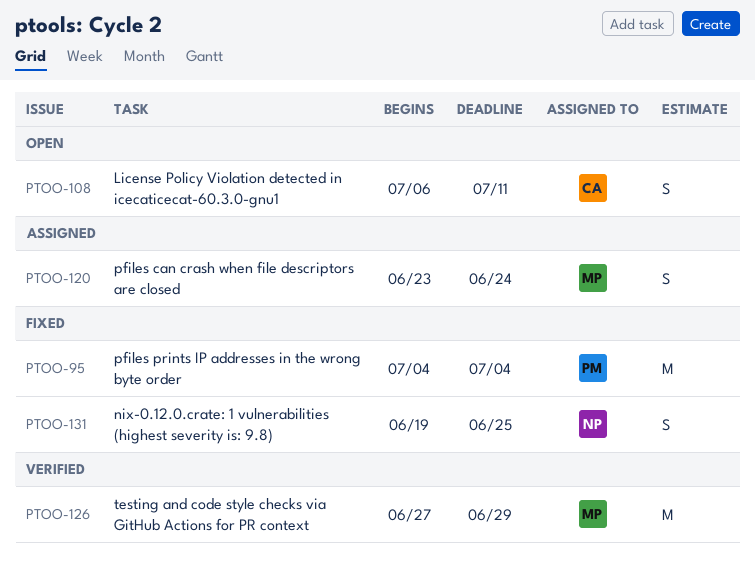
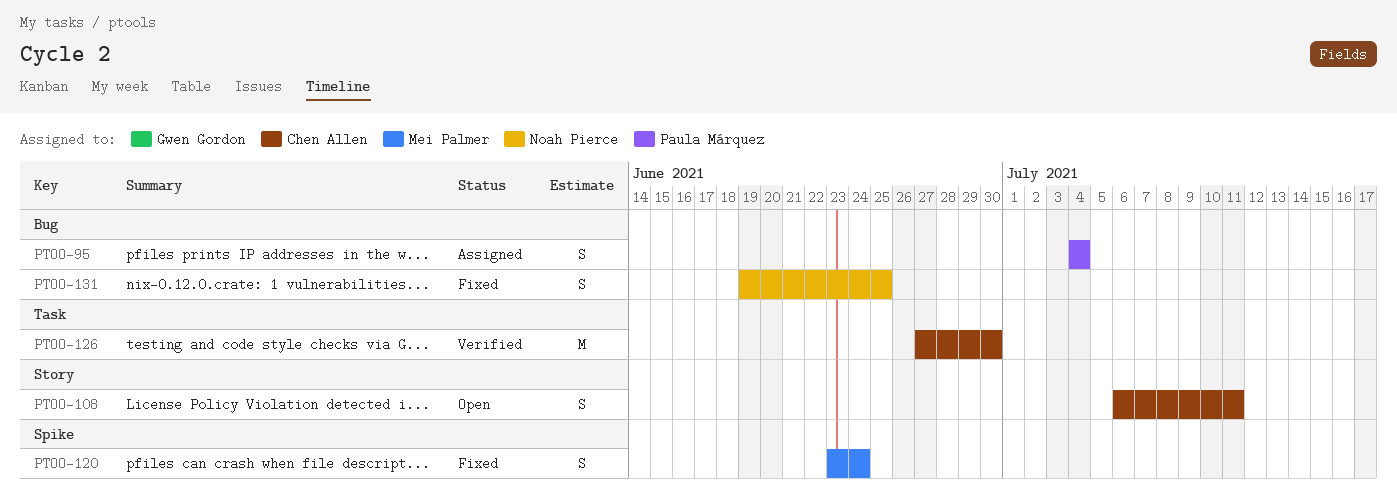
PTOO-95, status: Fixed -> Assigned
PTOO-95, estimate: M -> S
PTOO-120, status: Assigned -> Fixed
PTOO-126, owner: Mei Palmer -> Chen Allen
PTOO-126, due: Jun 29 -> Jun 30

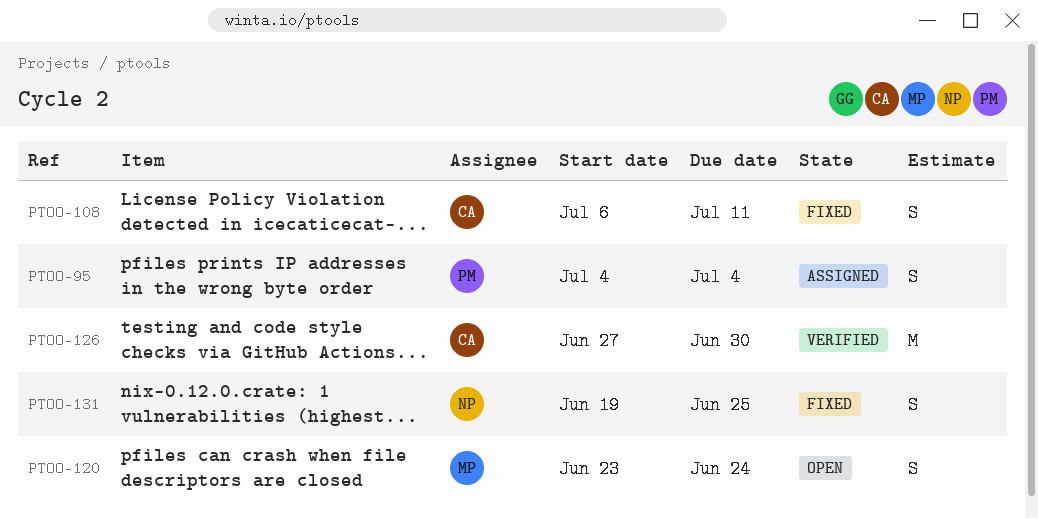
PTOO-108, status: Open -> Fixed
PTOO-120, status: Fixed -> Open

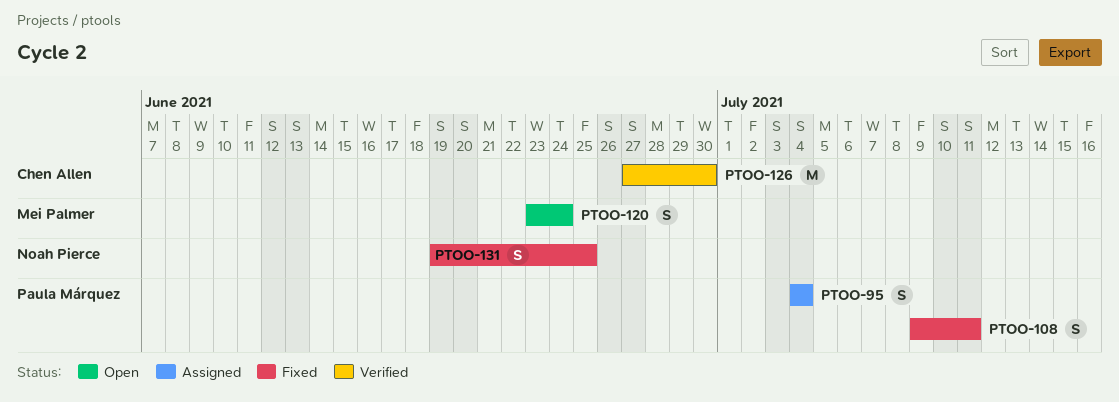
PTOO-108, owner: Chen Allen -> Paula Márquez
PTOO-108, start: Jul 6 -> Jul 9

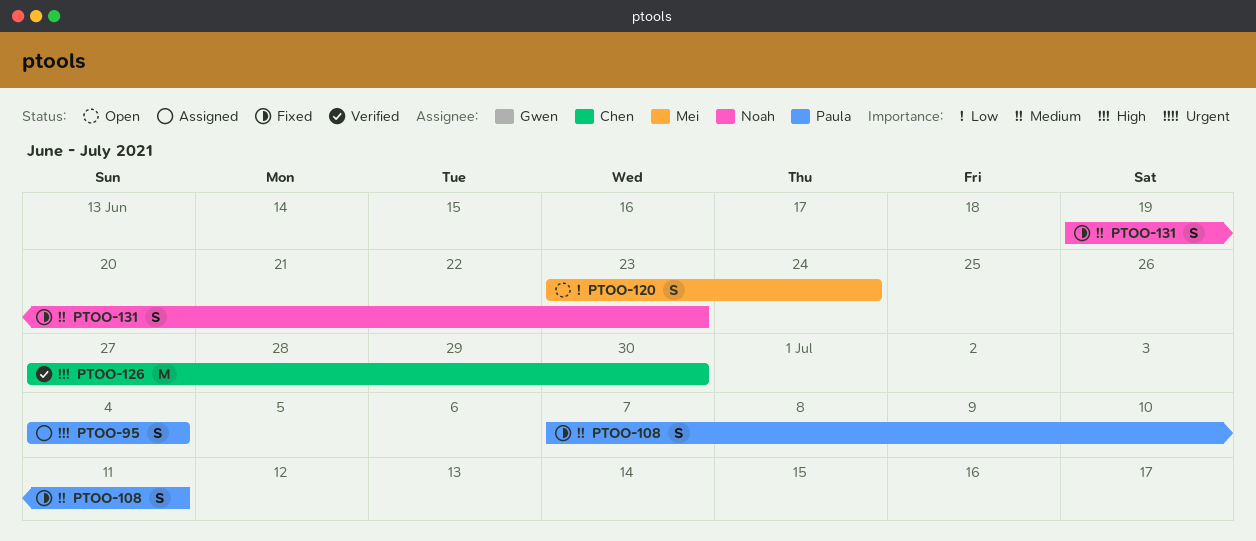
PTOO-108, start: Jul 9 -> Jul 7
PTOO-131, due: Jun 25 -> Jun 23

